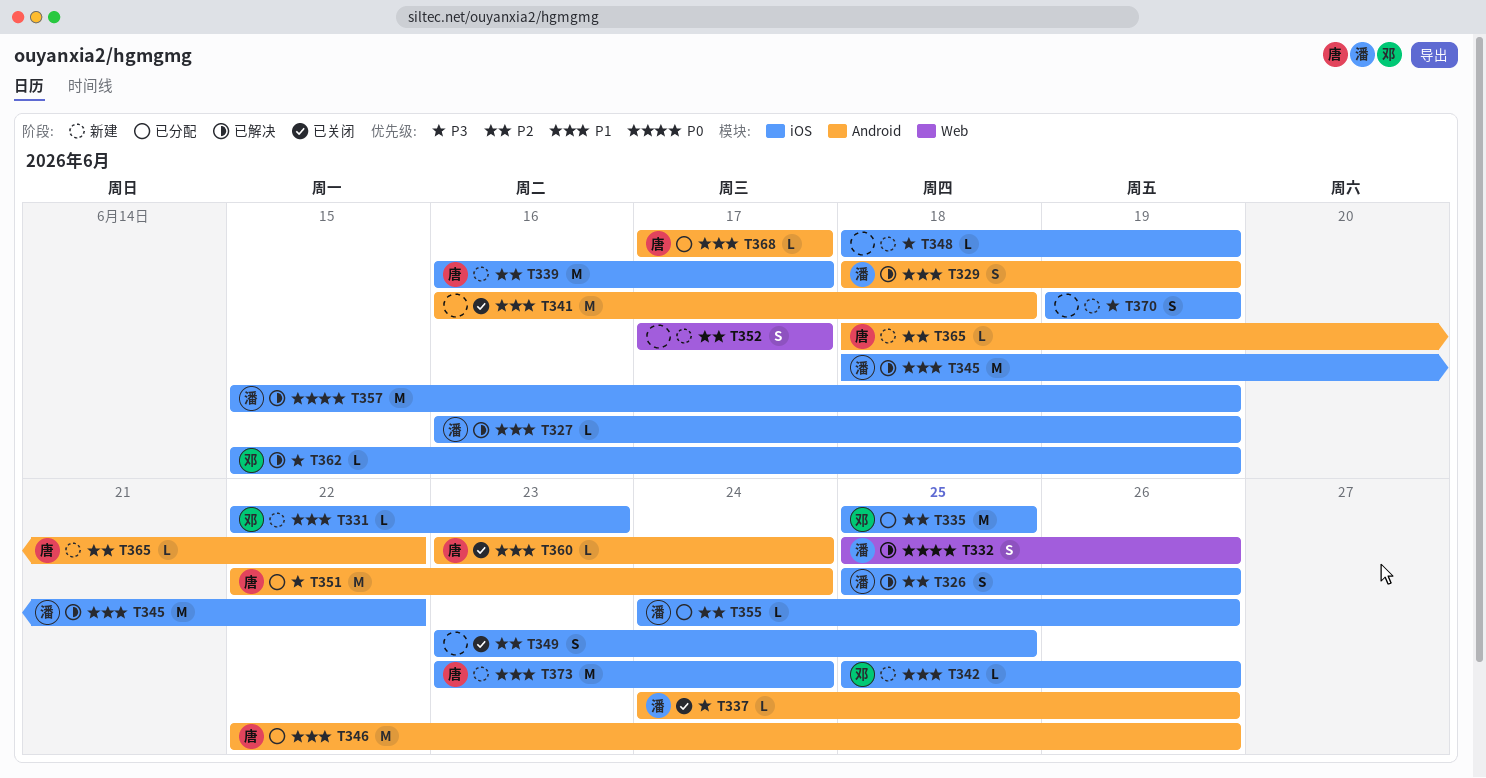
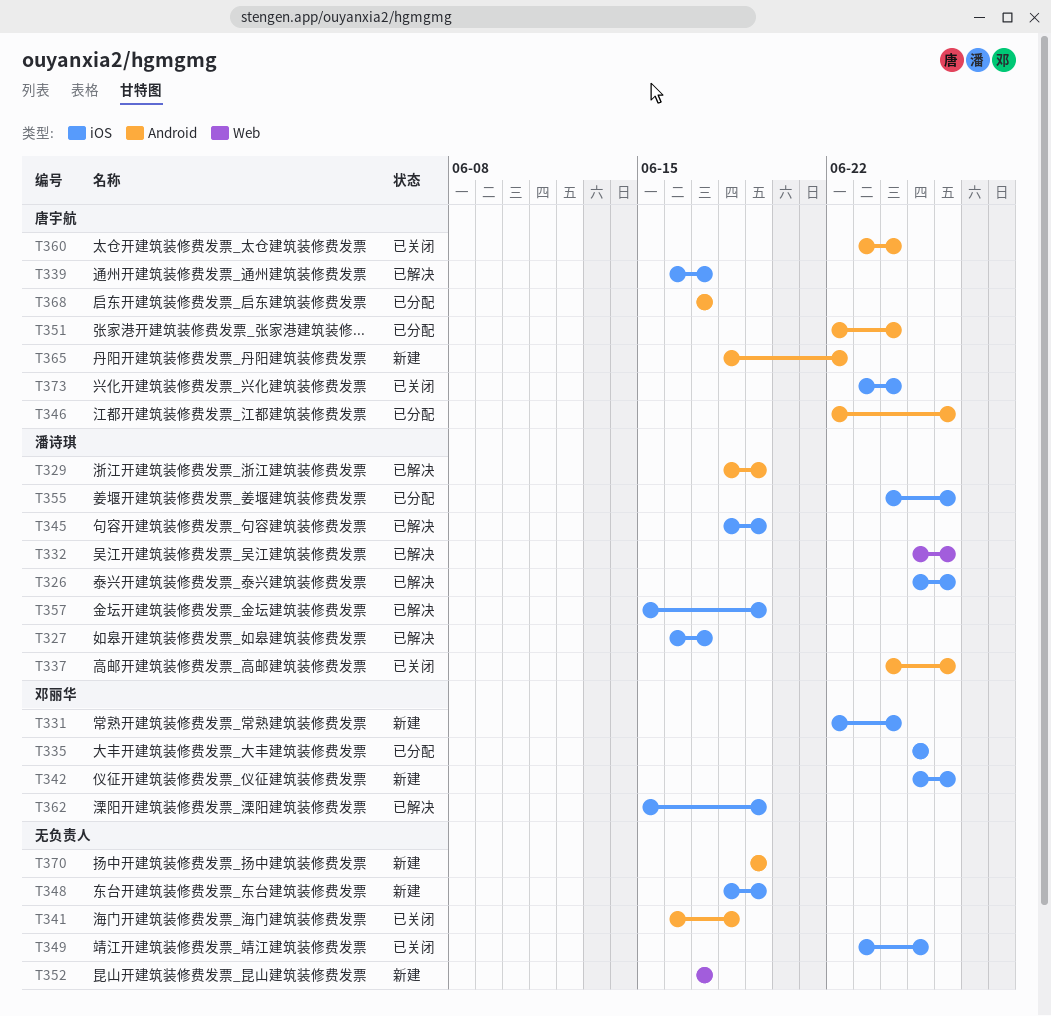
T327, due: Jun 19 -> Jun 17
T331, due: Jun 23 -> Jun 24
T339, status: 新建 -> 已解决
T345, due: Jun 22 -> Jun 19
T370, label: iOS -> Android
T373, status: 新建 -> 已关闭

